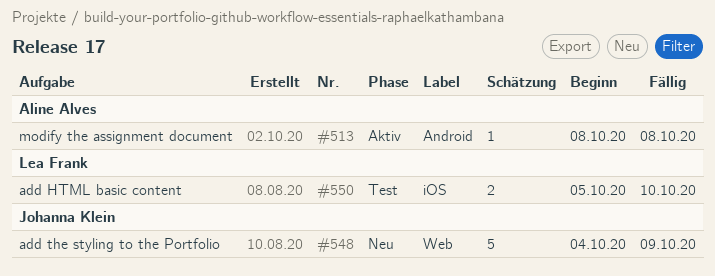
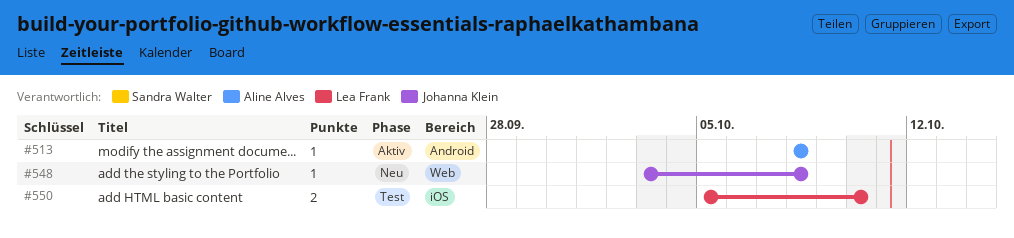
#548, estimate: 5 -> 1
#548, start: Oct 4 -> Oct 3
#548, due: Oct 9 -> Oct 8

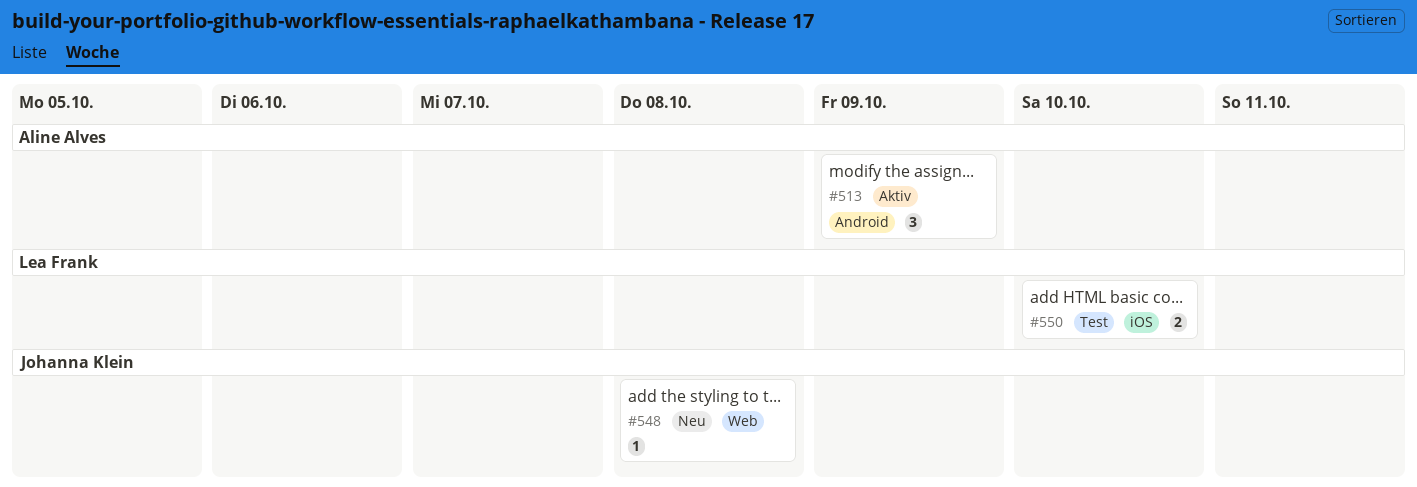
#513, estimate: 1 -> 3
#513, due: Oct 8 -> Oct 9

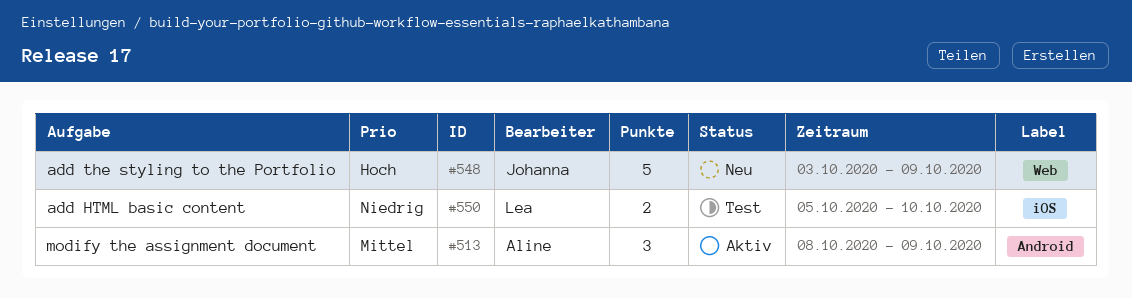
#548, estimate: 1 -> 5
#548, due: Oct 8 -> Oct 9

